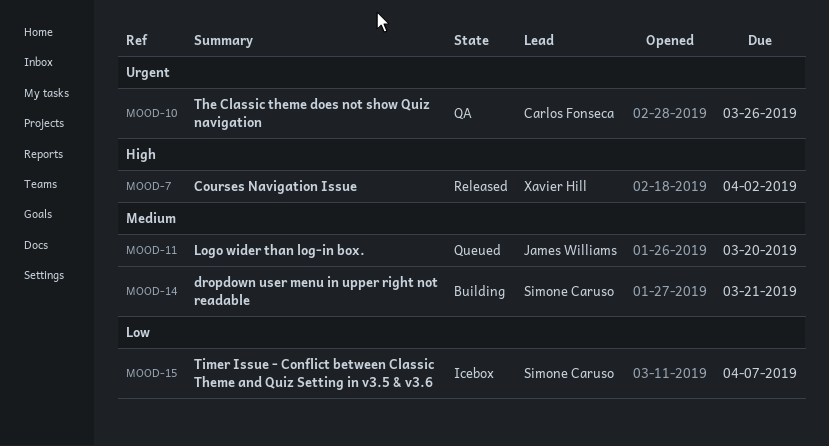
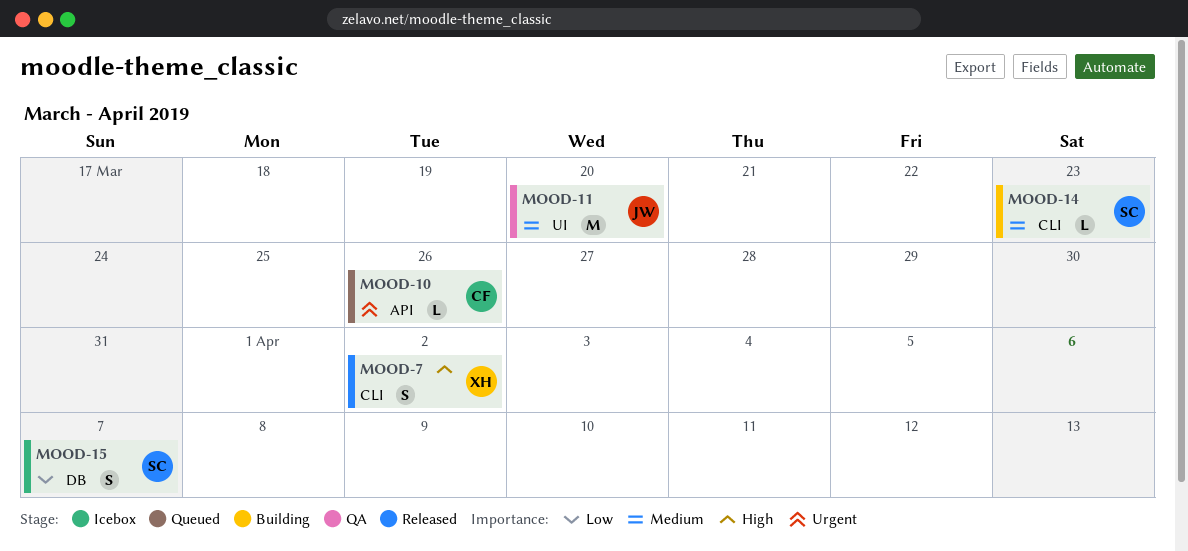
MOOD-10, status: QA -> Queued
MOOD-11, status: Queued -> QA
MOOD-14, due: Mar 21 -> Mar 23

